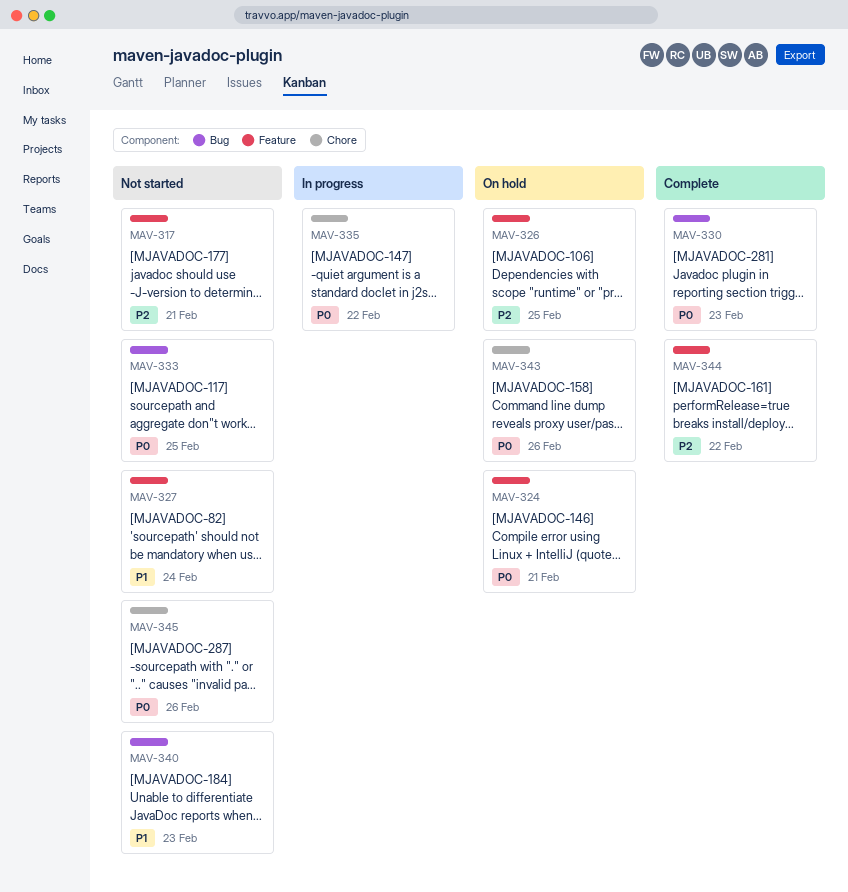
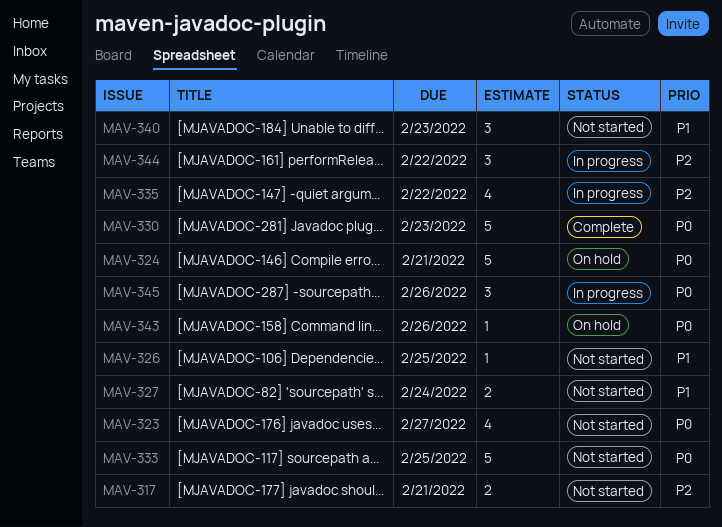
MAV-323: none -> present
MAV-326, status: On hold -> Not started
MAV-326, priority: P2 -> P1
MAV-335, priority: P0 -> P2
MAV-344, status: Complete -> In progress
MAV-345, status: Not started -> In progress

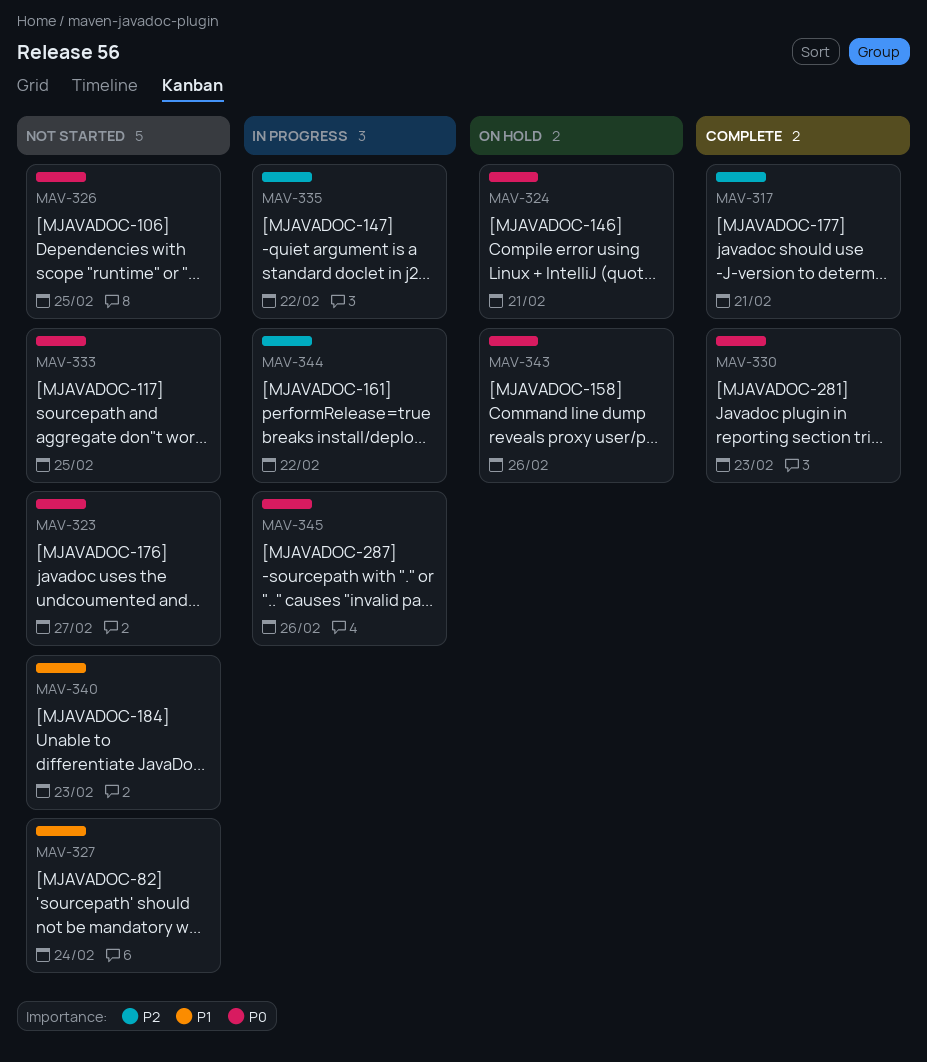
MAV-317, status: Not started -> Complete
MAV-326, priority: P1 -> P0

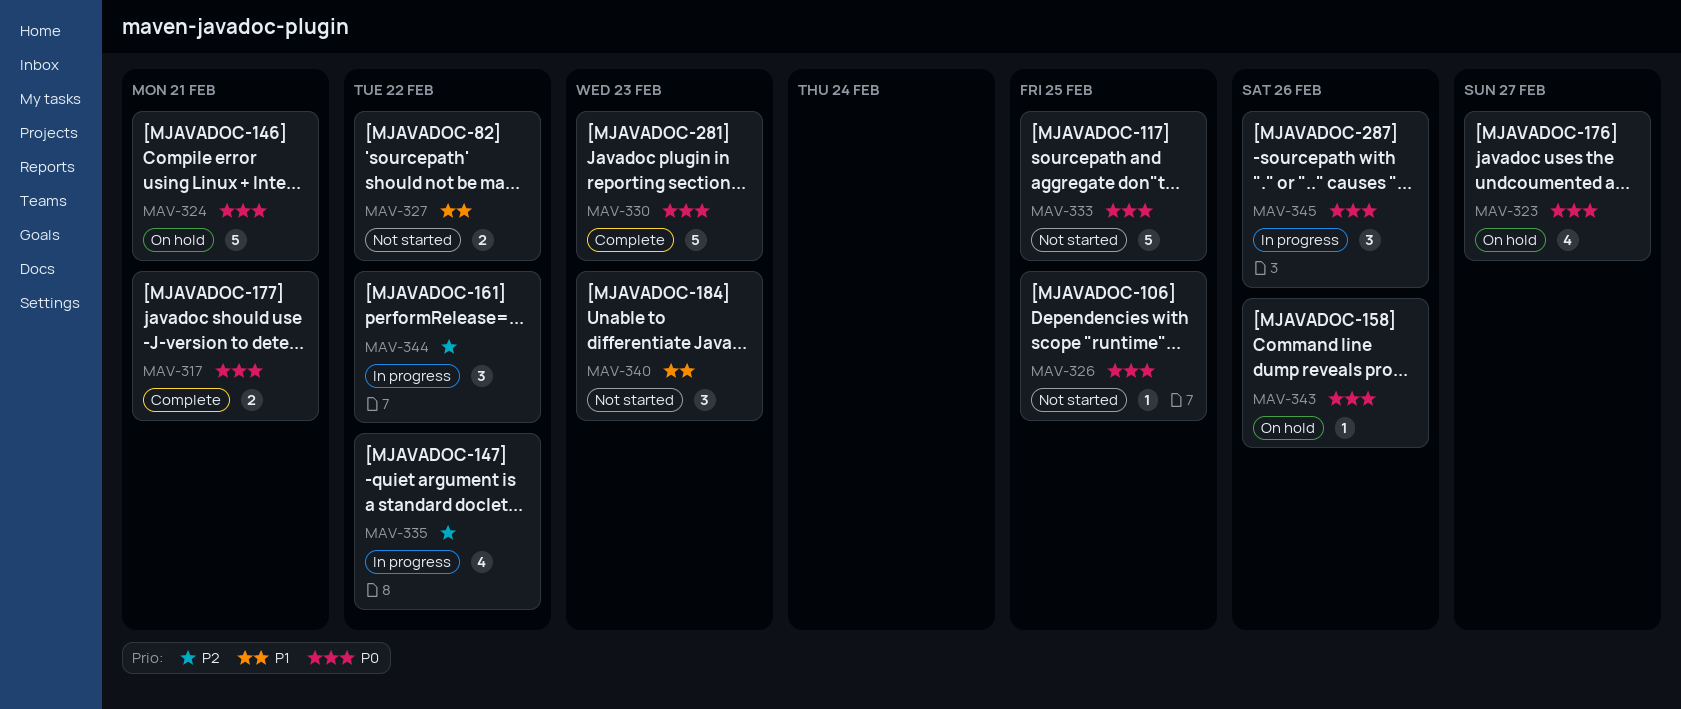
MAV-317, priority: P2 -> P0
MAV-323, status: Not started -> On hold
MAV-327, due: Feb 24 -> Feb 22

